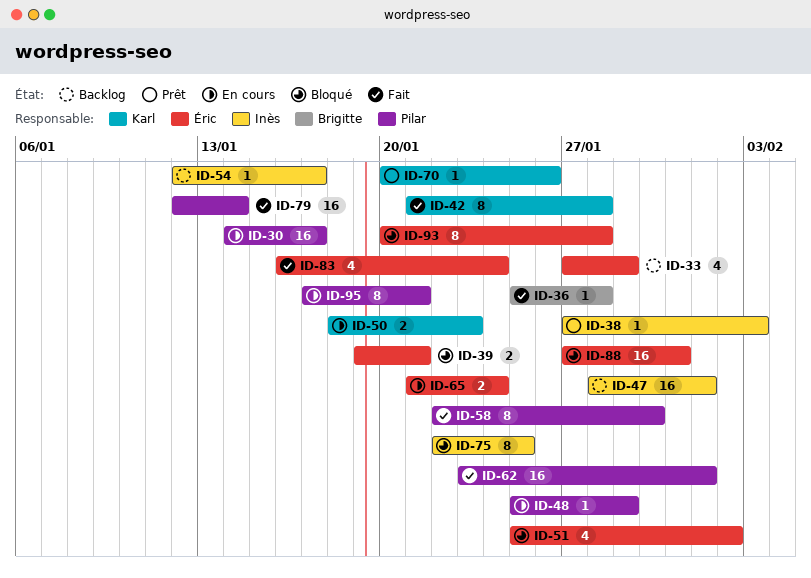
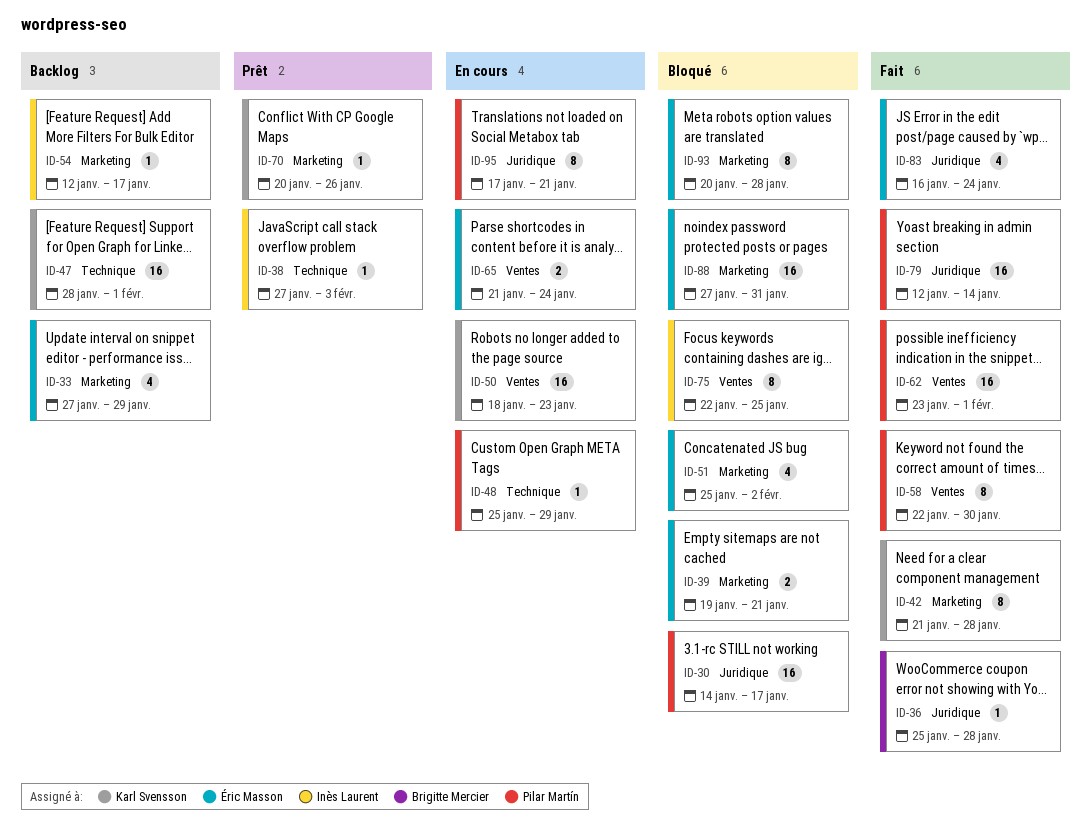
ID-30, status: En cours -> Bloqué
ID-47, owner: Inès Laurent -> Karl Svensson
ID-50, estimate: 2 -> 16

